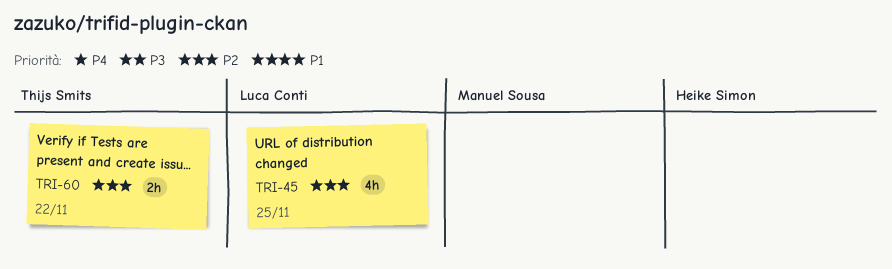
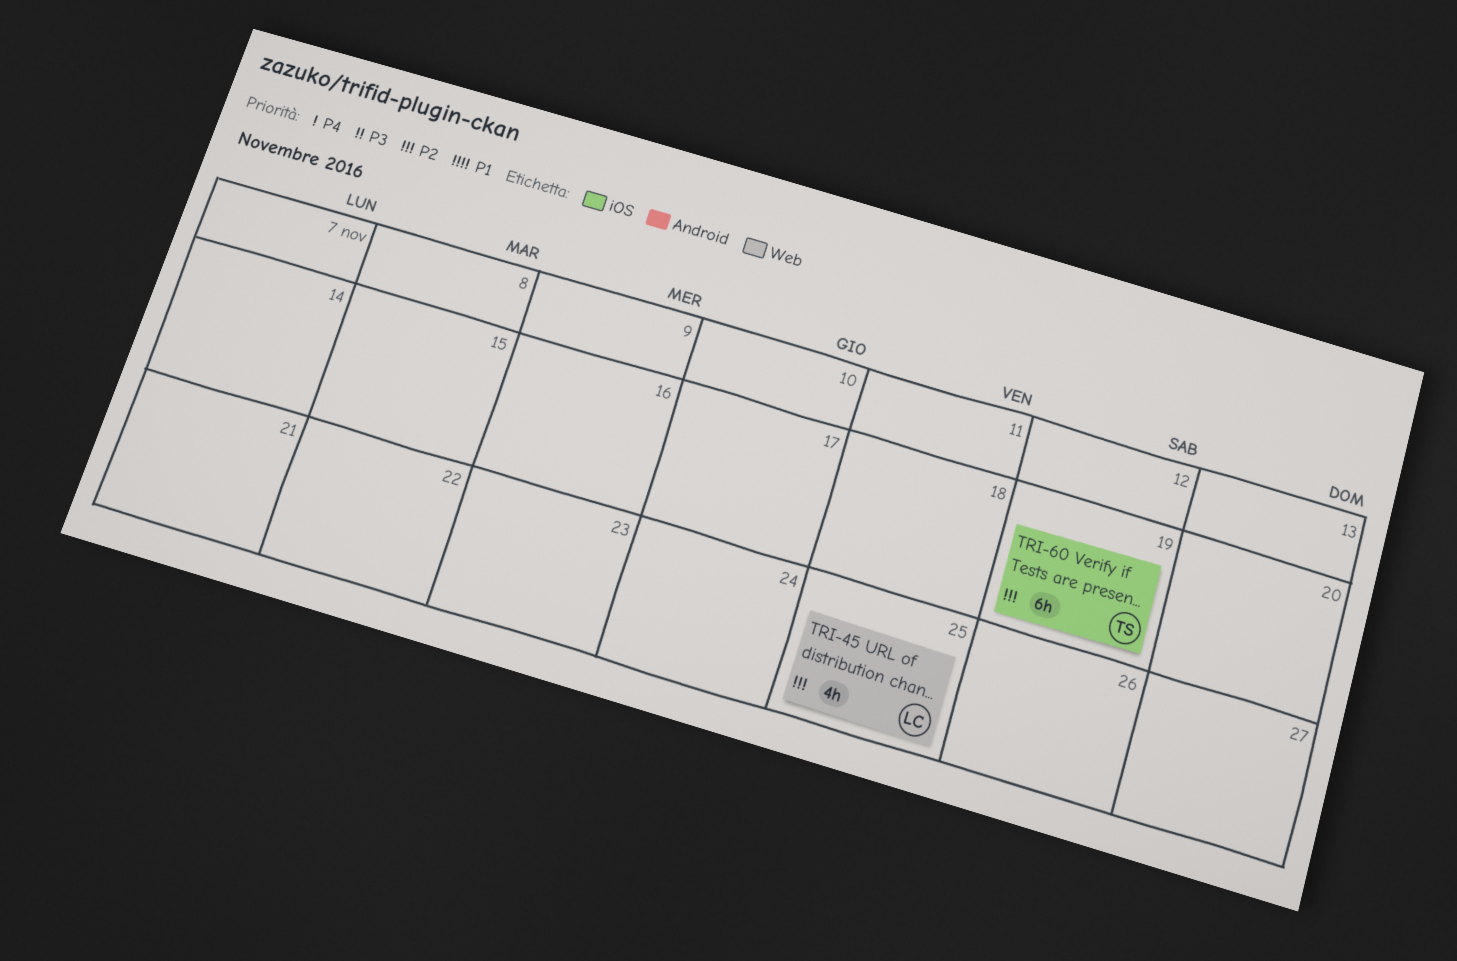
TRI-60, estimate: 2h -> 6h
TRI-60, due: Nov 22 -> Nov 19

